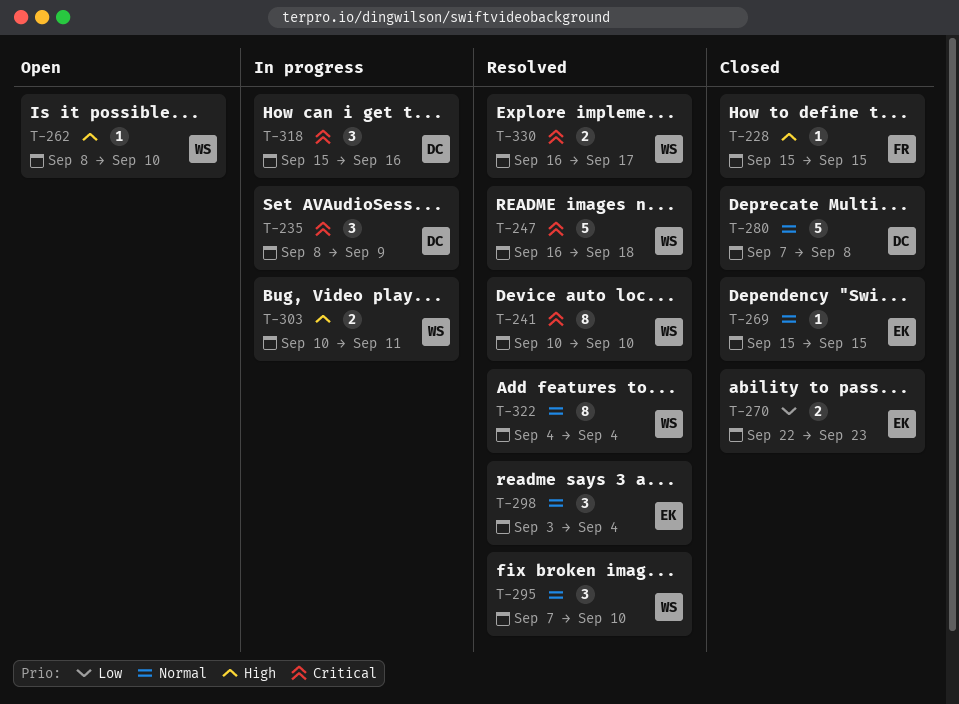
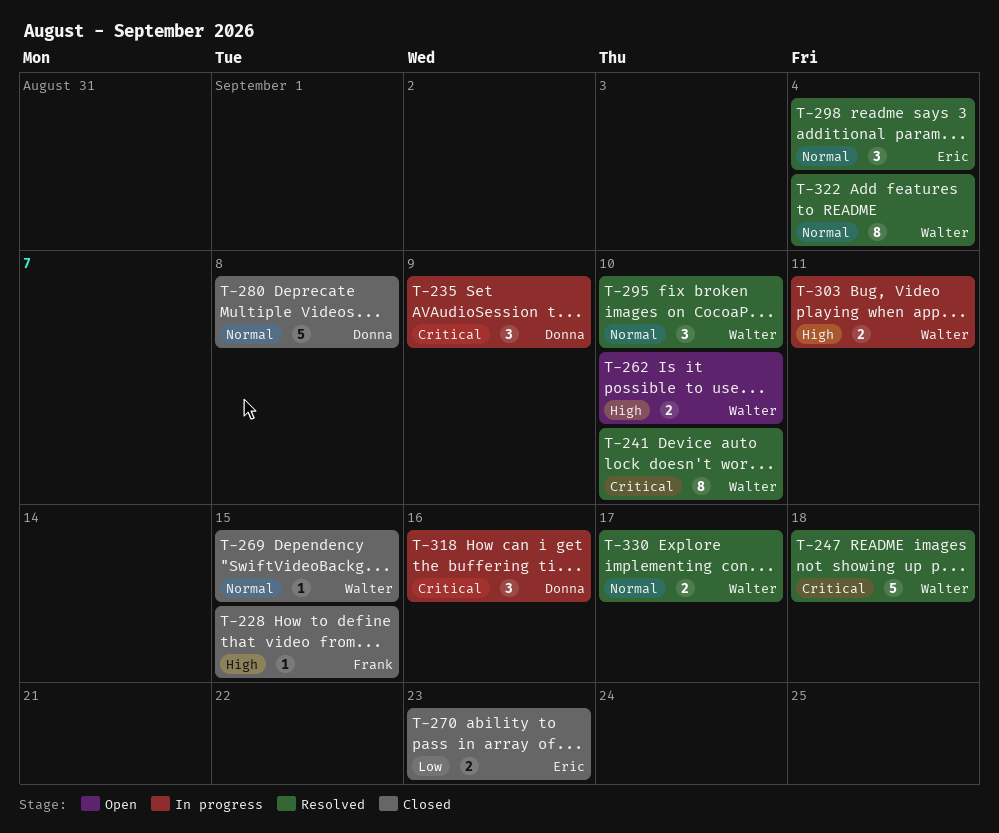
T-262, estimate: 1 -> 2
T-269, owner: Eric -> Walter
T-330, priority: Critical -> Normal

